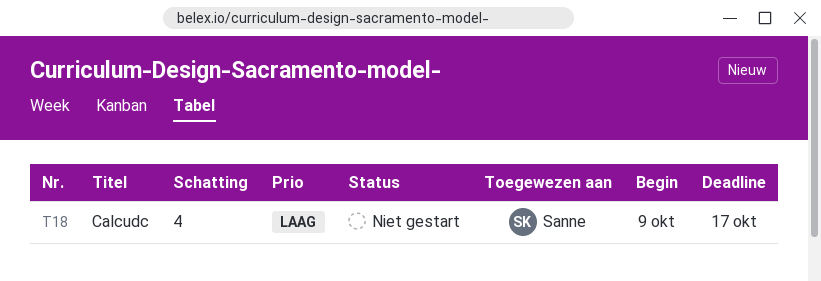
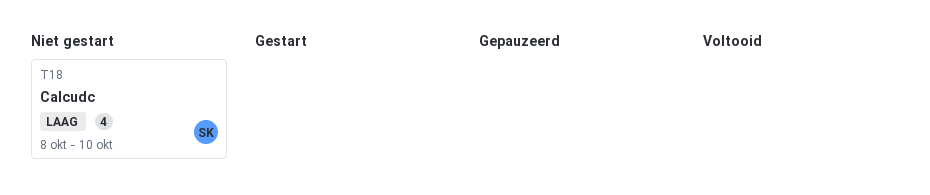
T18, start: Oct 9 -> Oct 8
T18, due: Oct 17 -> Oct 10

